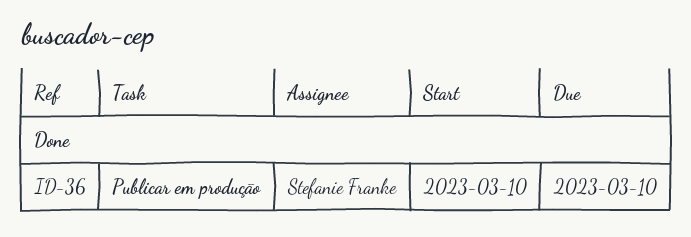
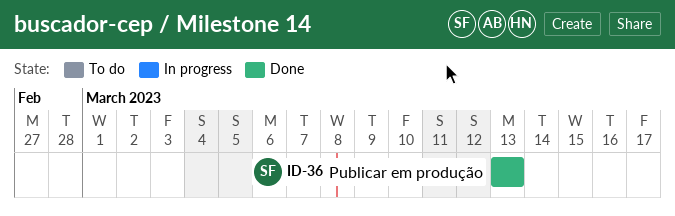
ID-36, start: Mar 10 -> Mar 13
ID-36, due: Mar 10 -> Mar 13

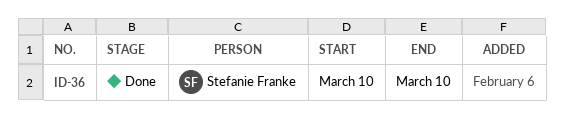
ID-36, start: Mar 13 -> Mar 10
ID-36, due: Mar 13 -> Mar 10

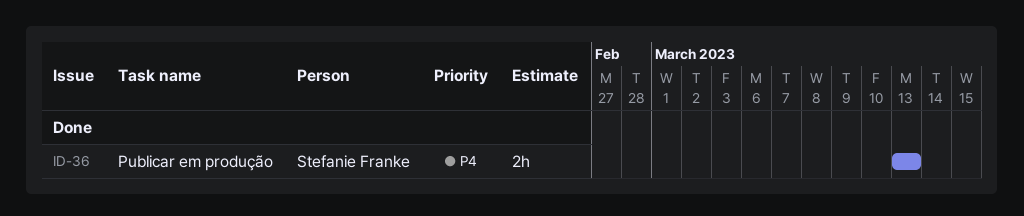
ID-36, start: Mar 10 -> Mar 13
ID-36, due: Mar 10 -> Mar 13

